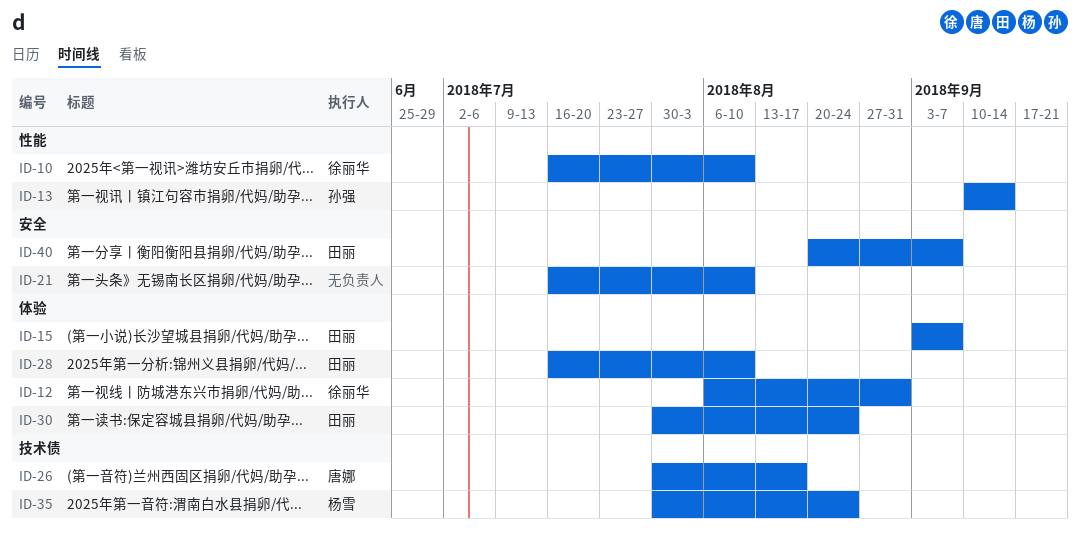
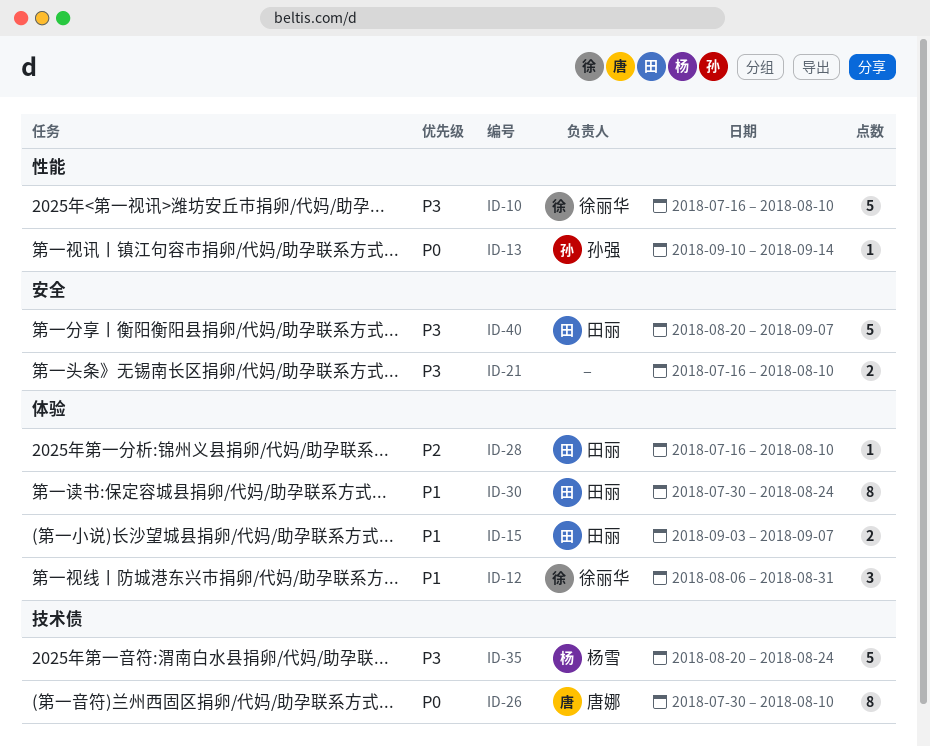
ID-26, due: Aug 17 -> Aug 10
ID-35, start: Jul 30 -> Aug 20

